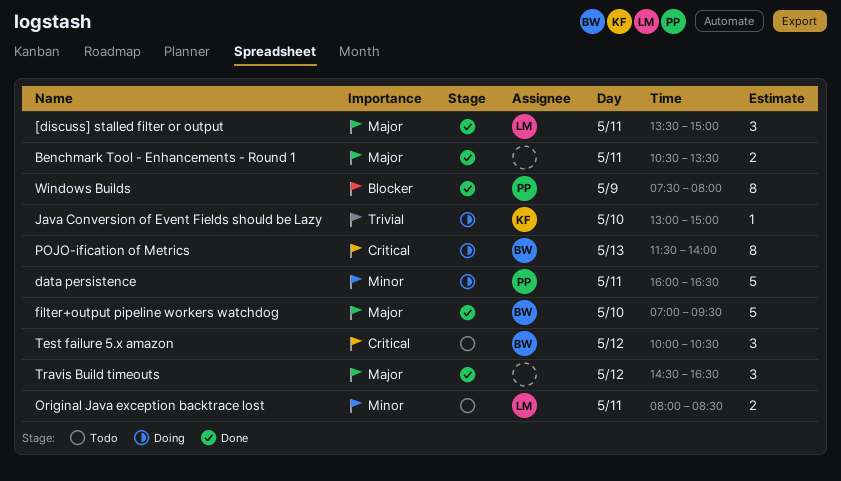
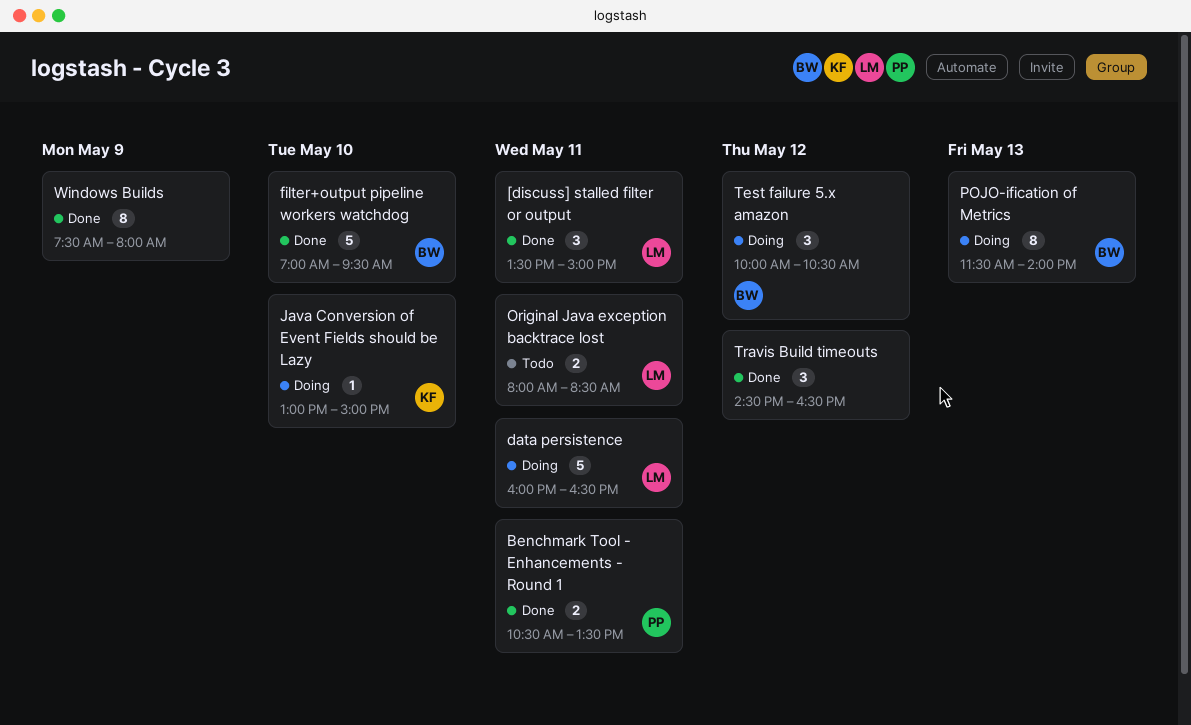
Benchmark Tool - Enhancements - Round 1, owner: none -> PP
data persistence, owner: PP -> LM
Test failure 5.x amazon, status: Todo -> Doing
Windows Builds, owner: PP -> none

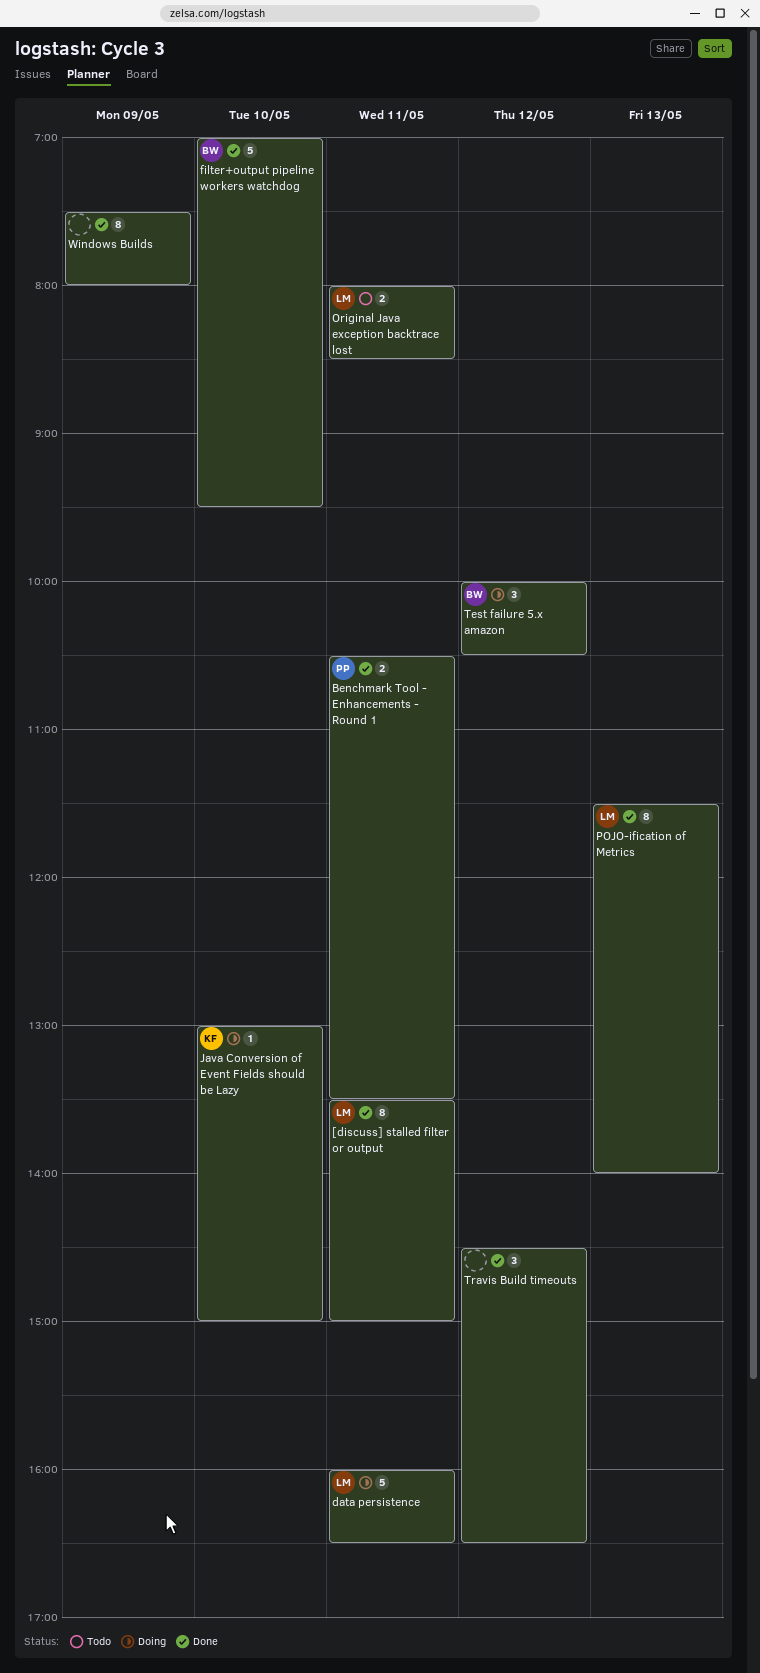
[discuss] stalled filter or output, estimate: 3 -> 8
POJO-ification of Metrics, status: Doing -> Done
POJO-ification of Metrics, owner: BW -> LM

